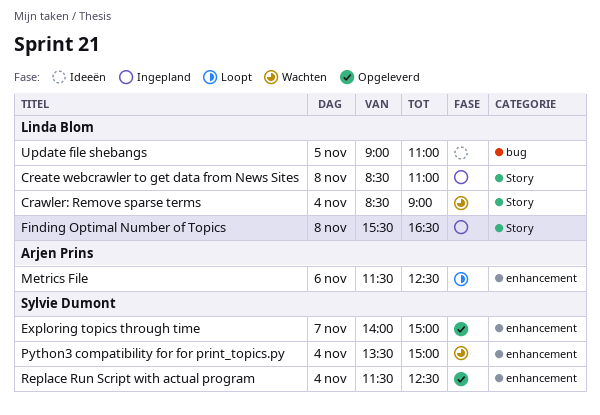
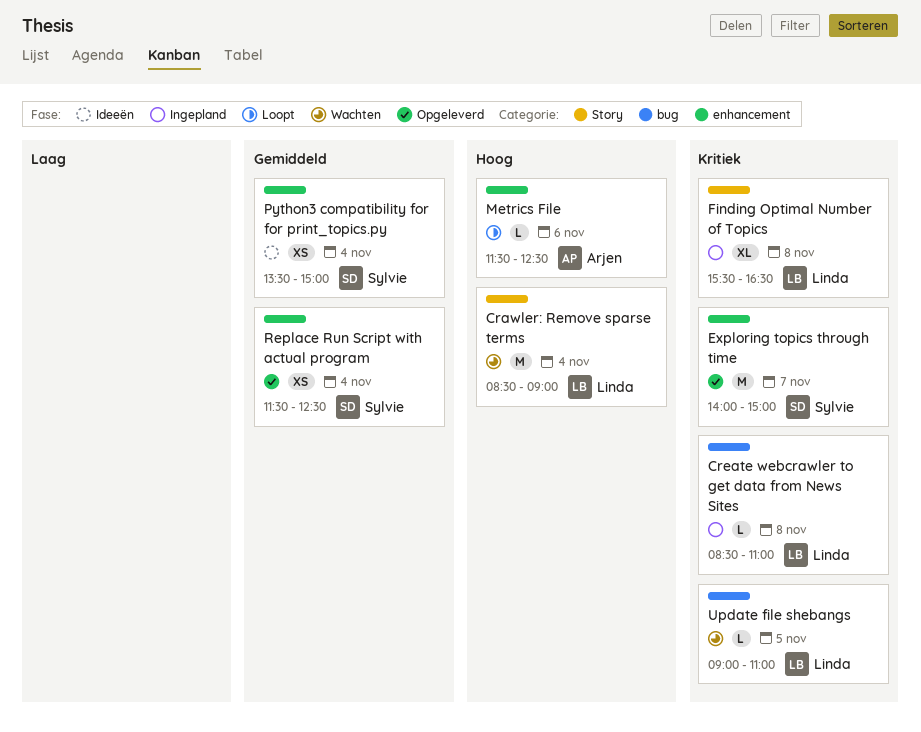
Create webcrawler to get data from News Sites, label: Story -> bug
Python3 compatibility for for print_topics.py, status: Wachten -> Ideeën
Update file shebangs, status: Ideeën -> Wachten

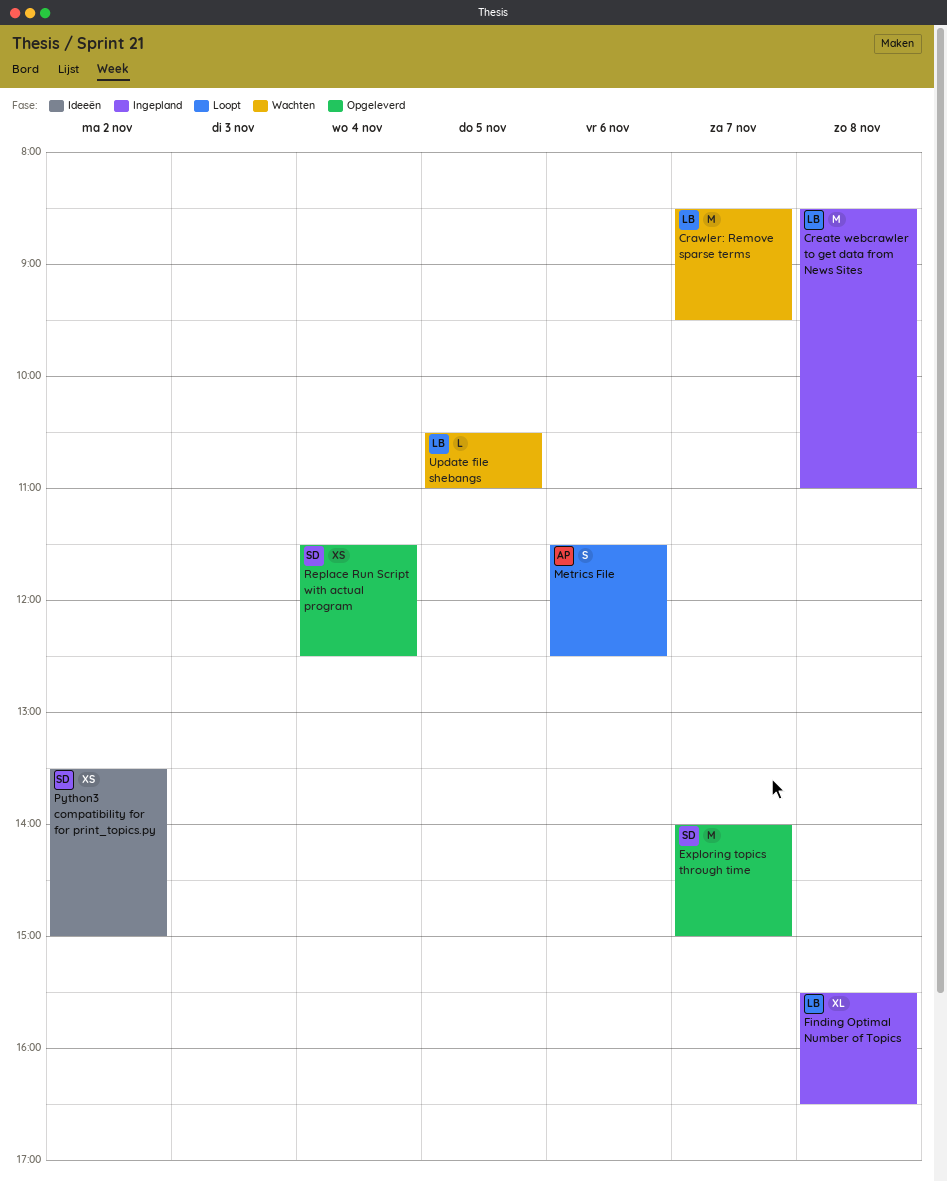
Crawler: Remove sparse terms, day: Nov 4 -> Nov 7
Crawler: Remove sparse terms, ends: 09:00 -> 09:30
Create webcrawler to get data from News Sites, estimate: L -> M
Metrics File, estimate: L -> S
Python3 compatibility for for print_topics.py, day: Nov 4 -> Nov 2
Update file shebangs, begins: 09:00 -> 10:30

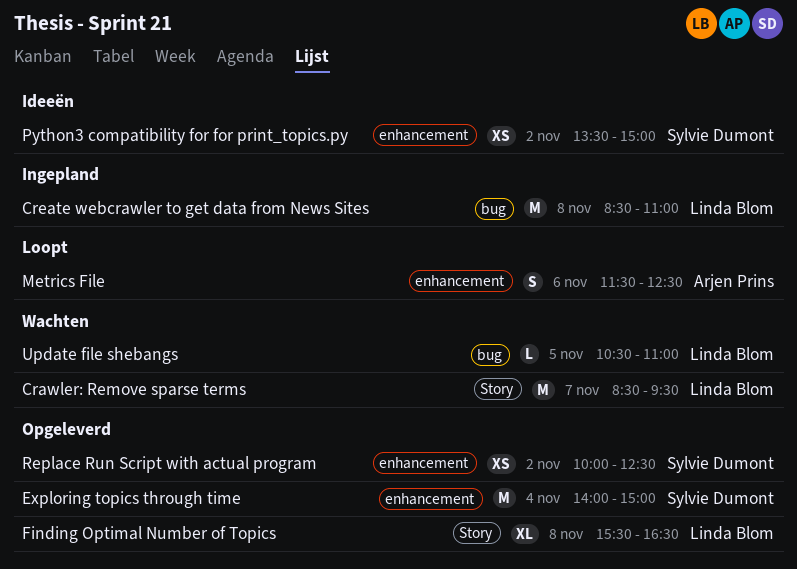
Exploring topics through time, day: Nov 7 -> Nov 4
Finding Optimal Number of Topics, status: Ingepland -> Opgeleverd
Replace Run Script with actual program, day: Nov 4 -> Nov 2
Replace Run Script with actual program, begins: 11:30 -> 10:00

